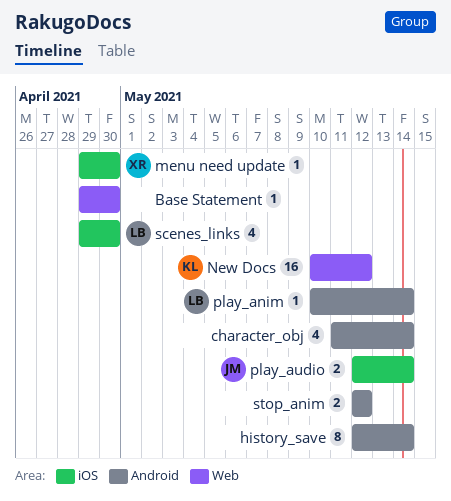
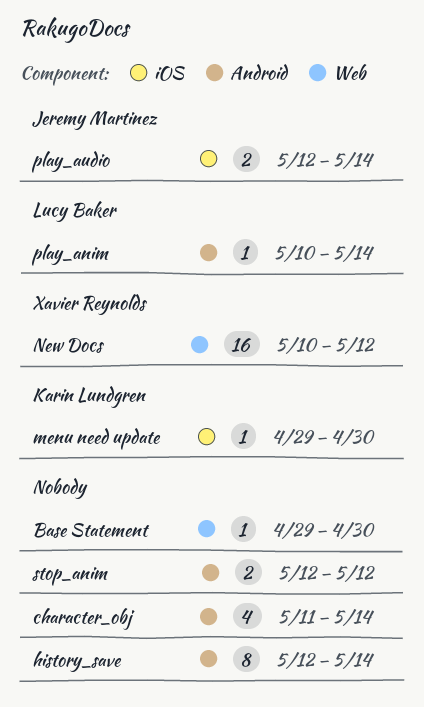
menu need update, owner: Xavier Reynolds -> Karin Lundgren
New Docs, owner: Karin Lundgren -> Xavier Reynolds
scenes_links: present -> none

